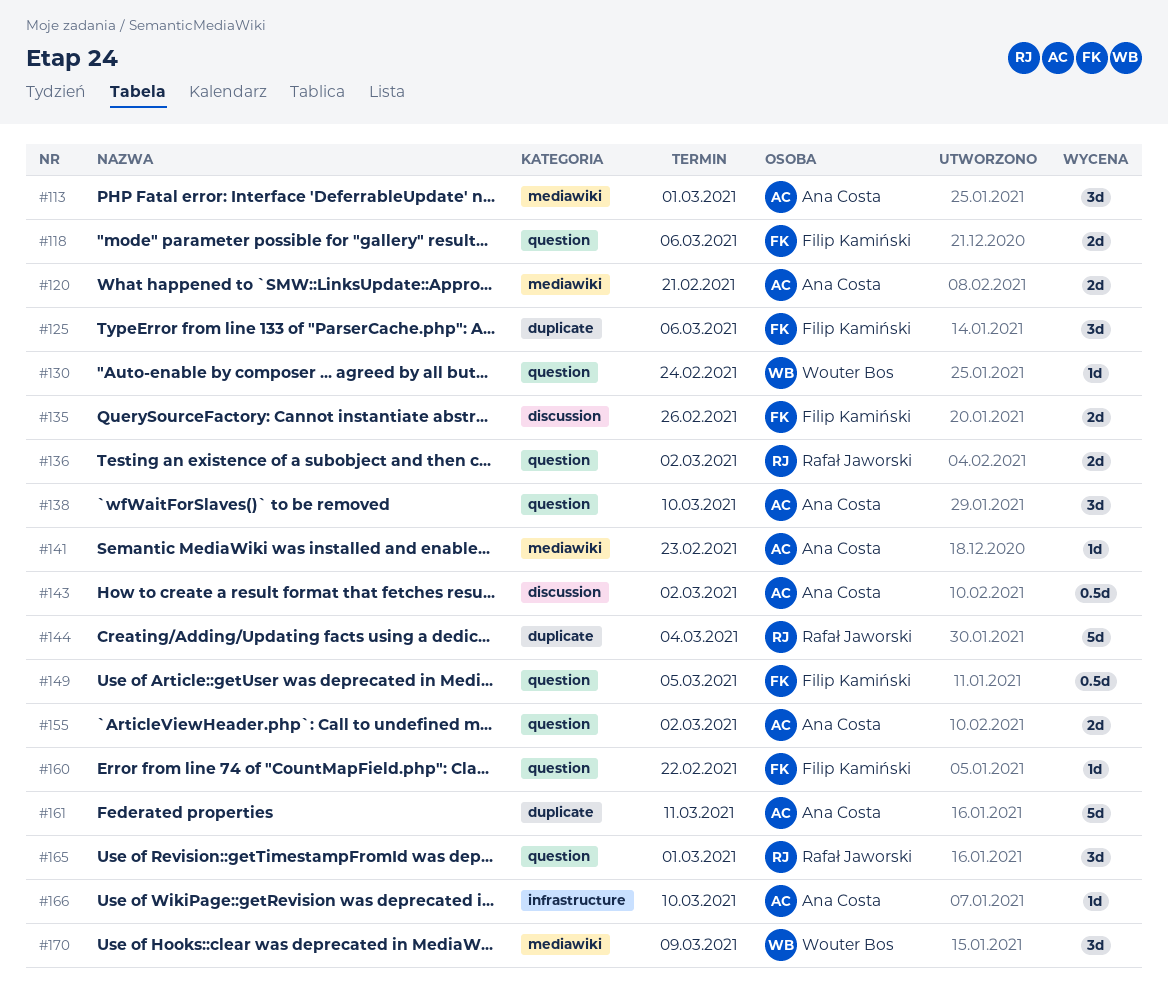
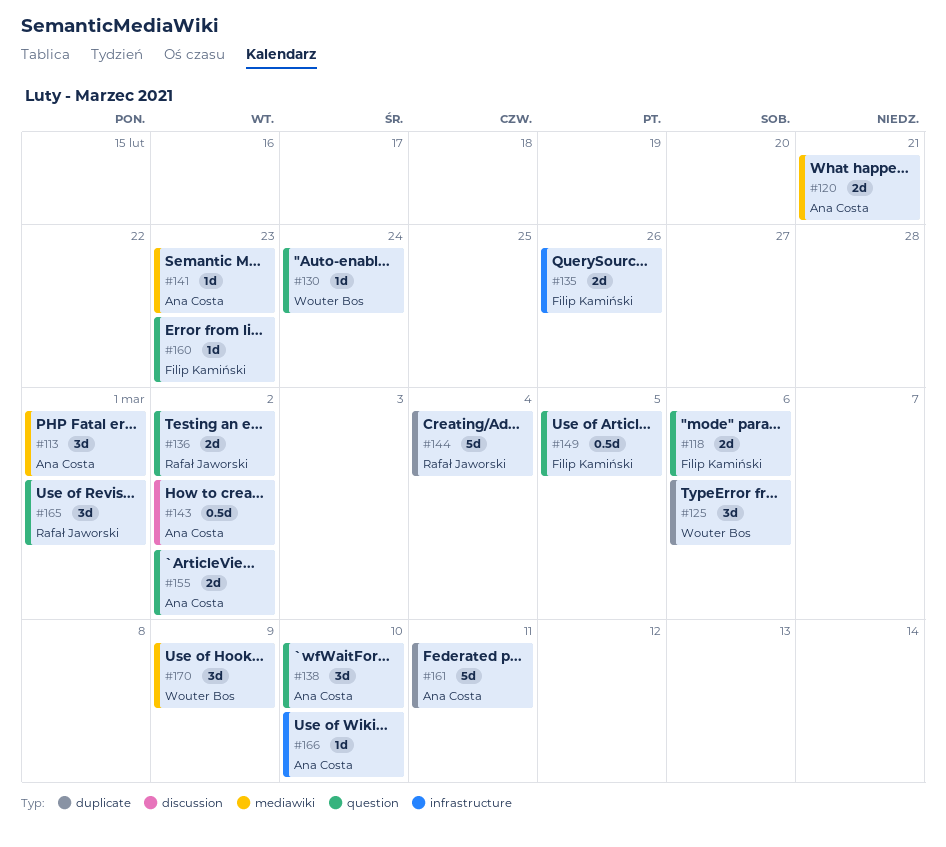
#125, owner: Filip Kamiński -> Wouter Bos
#135, label: discussion -> infrastructure
#160, due: Feb 22 -> Feb 23

